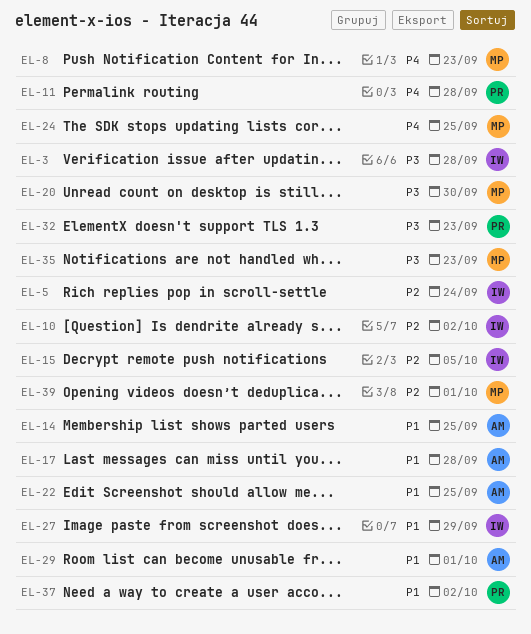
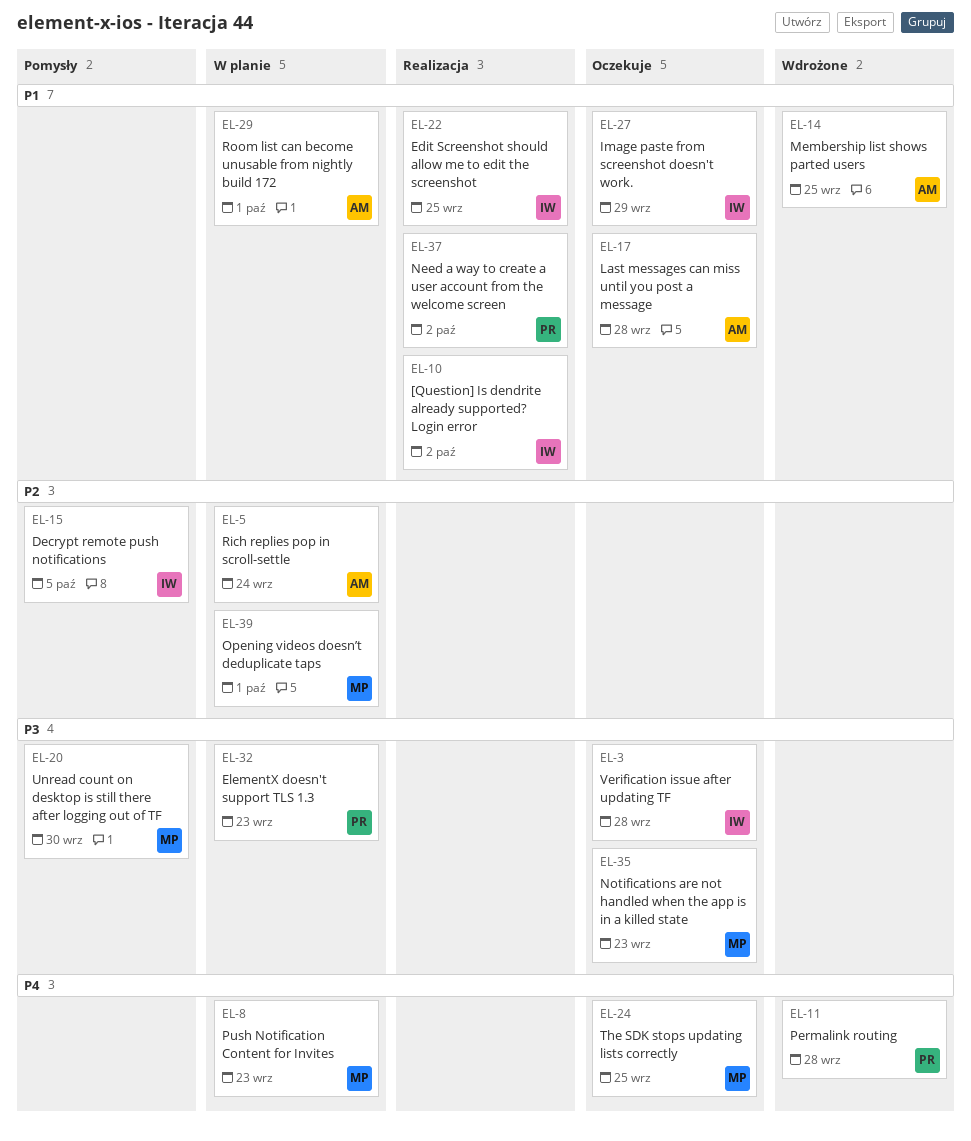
EL-5, owner: IW -> AM
EL-10, priority: P2 -> P1
EL-22, owner: AM -> IW

